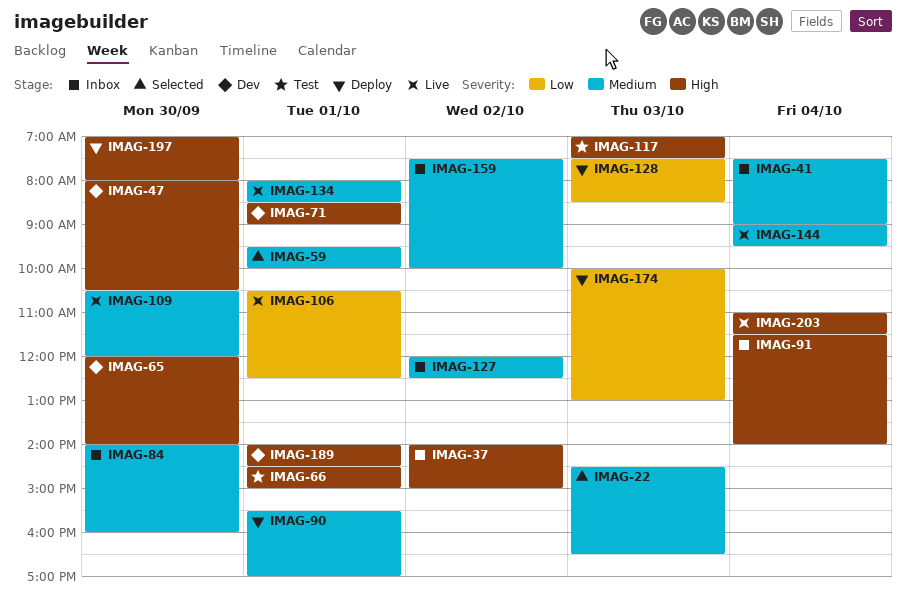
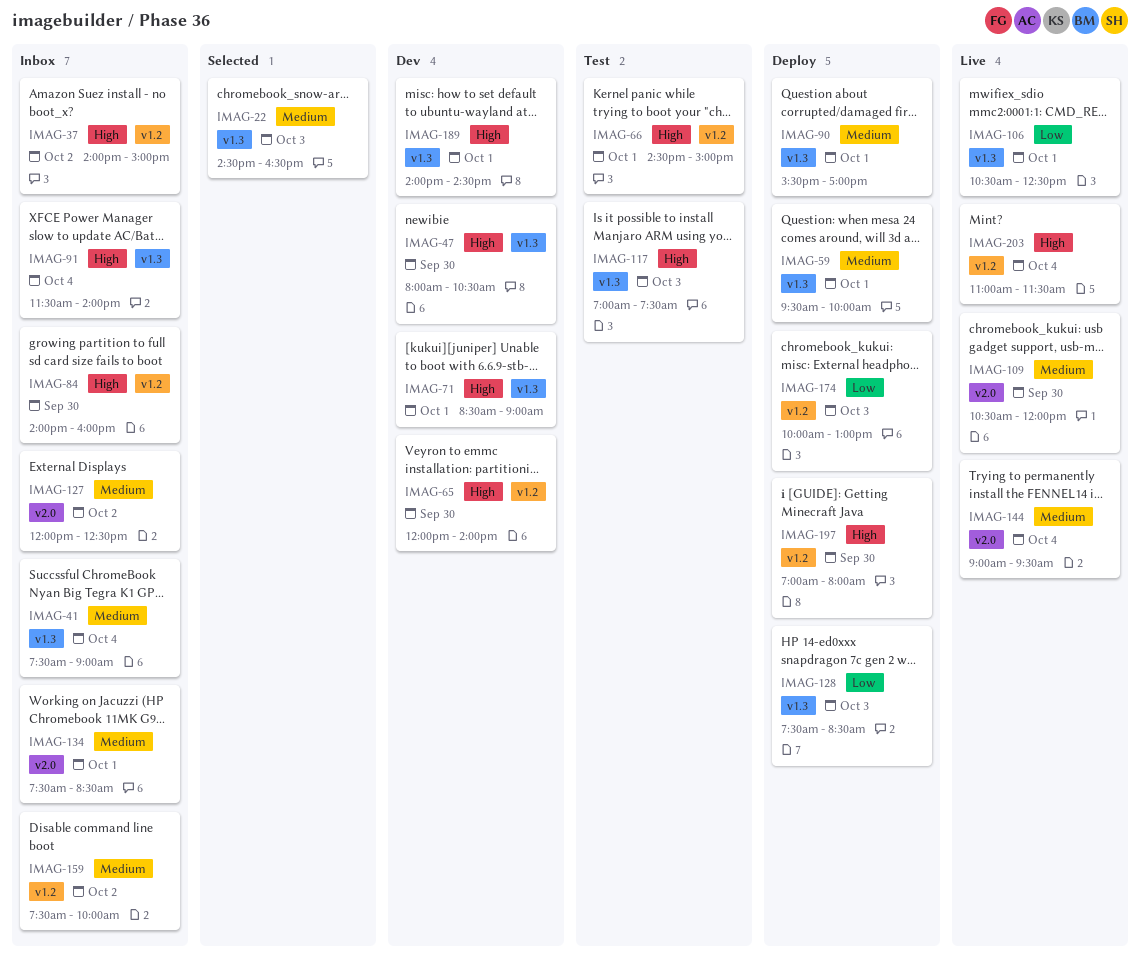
IMAG-59, status: Selected -> Deploy
IMAG-84, priority: Medium -> High
IMAG-134, status: Live -> Inbox
IMAG-134, begins: 08:00 -> 07:30

